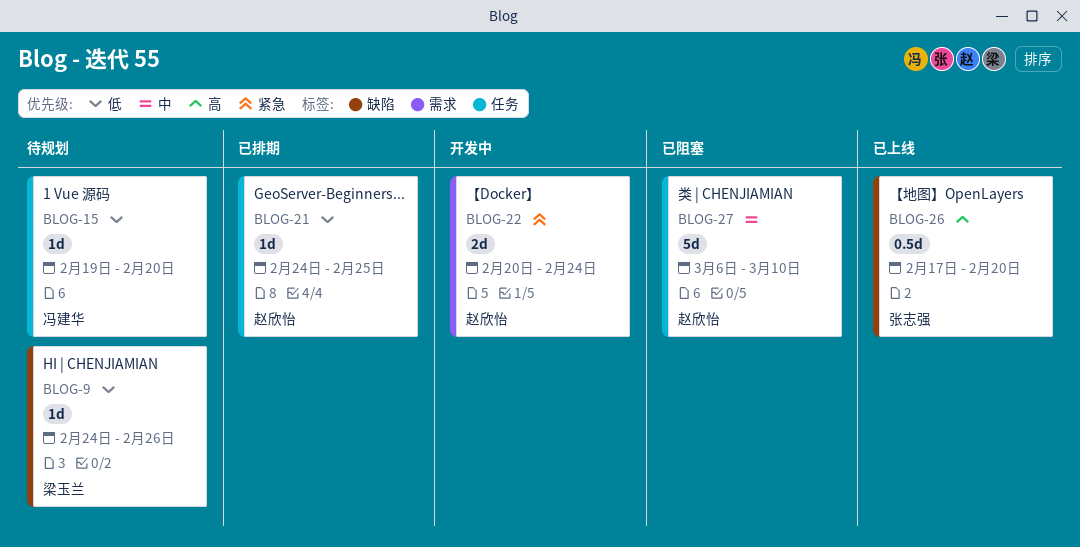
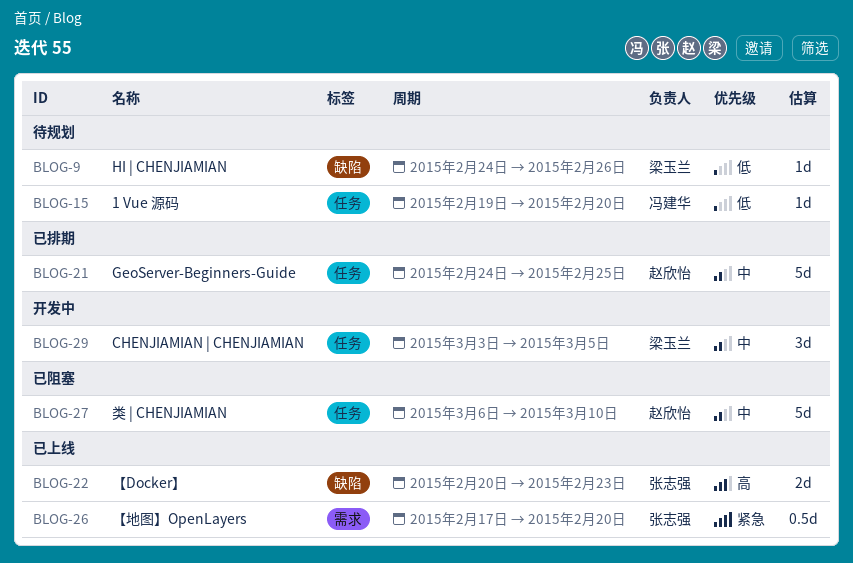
BLOG-21, priority: 低 -> 中
BLOG-21, estimate: 1d -> 5d
BLOG-22, status: 开发中 -> 已上线
BLOG-22, owner: 赵欣怡 -> 张志强
BLOG-22, priority: 紧急 -> 高
BLOG-22, label: 需求 -> 缺陷
BLOG-22, due: Feb 24 -> Feb 23
BLOG-26, priority: 高 -> 紧急
BLOG-26, label: 缺陷 -> 需求
BLOG-29: none -> present

